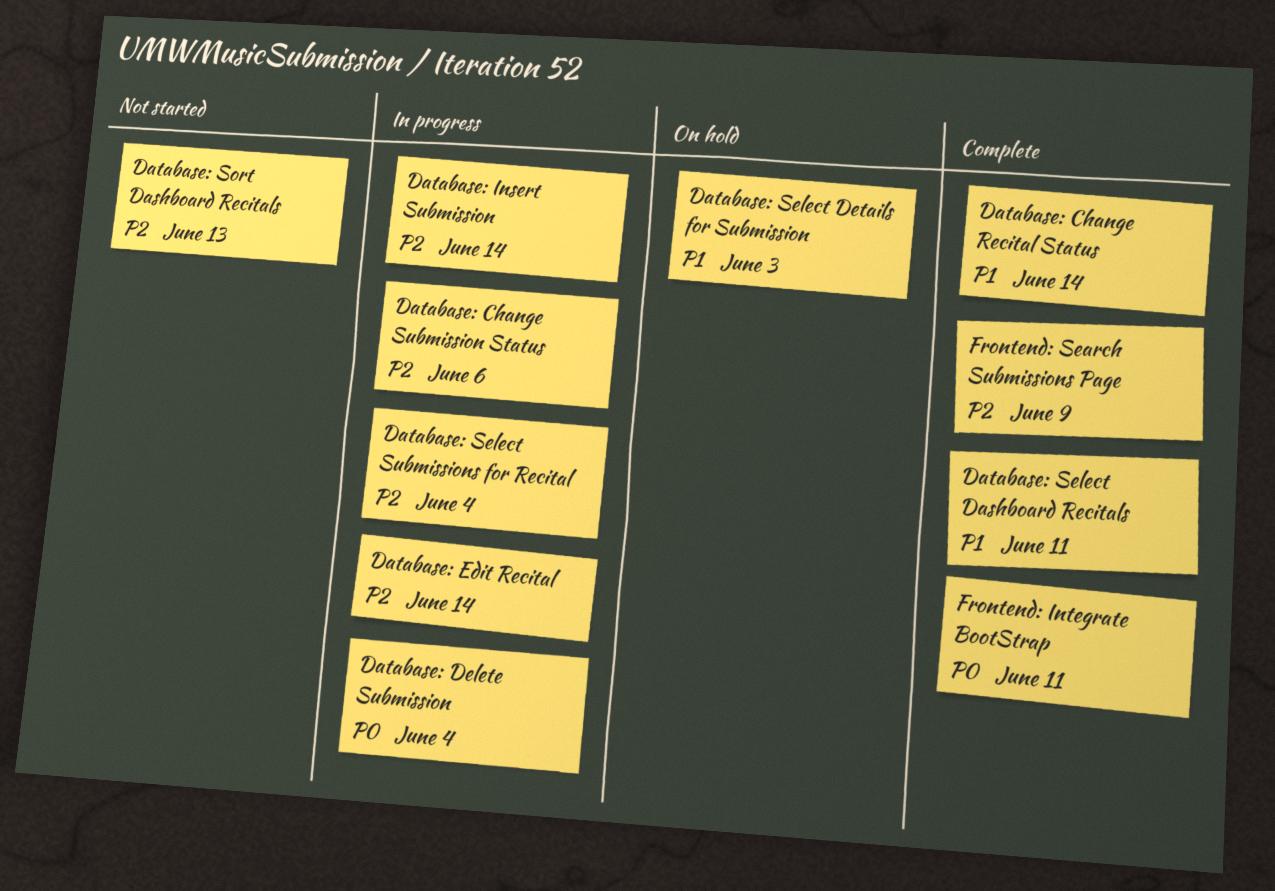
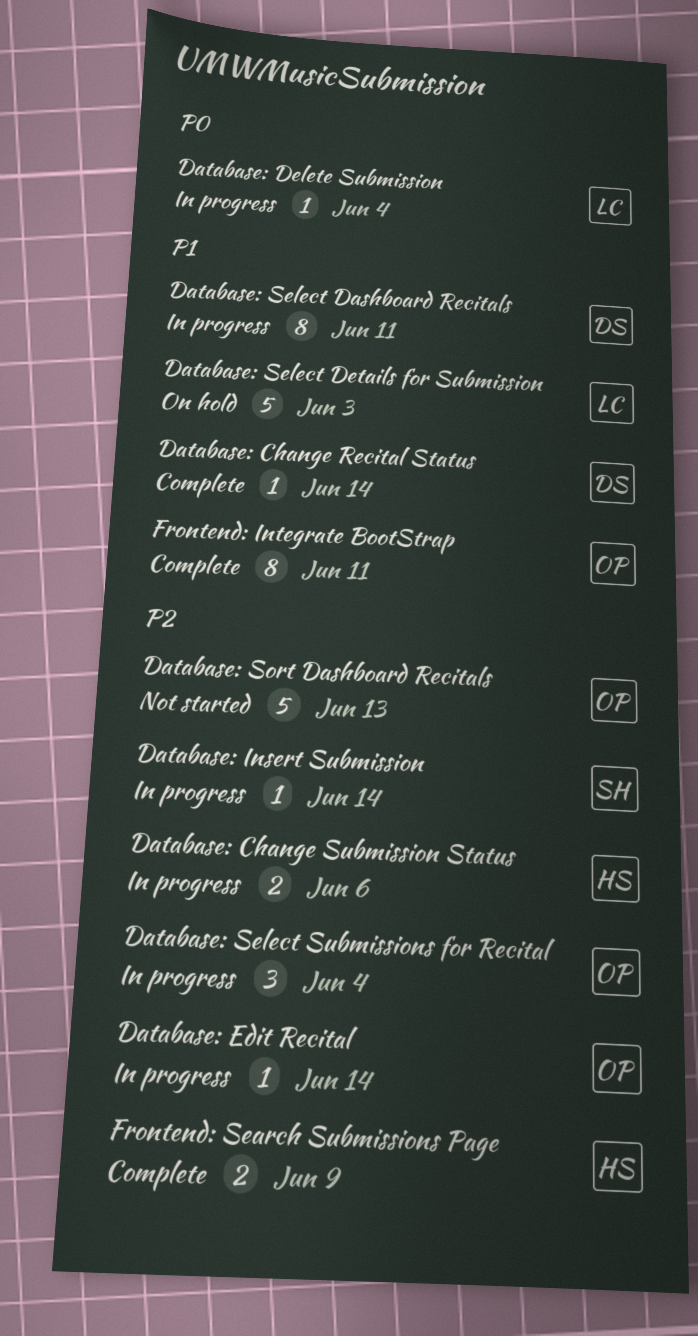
Database: Select Dashboard Recitals, status: Complete -> In progress
Frontend: Integrate BootStrap, priority: P0 -> P1

